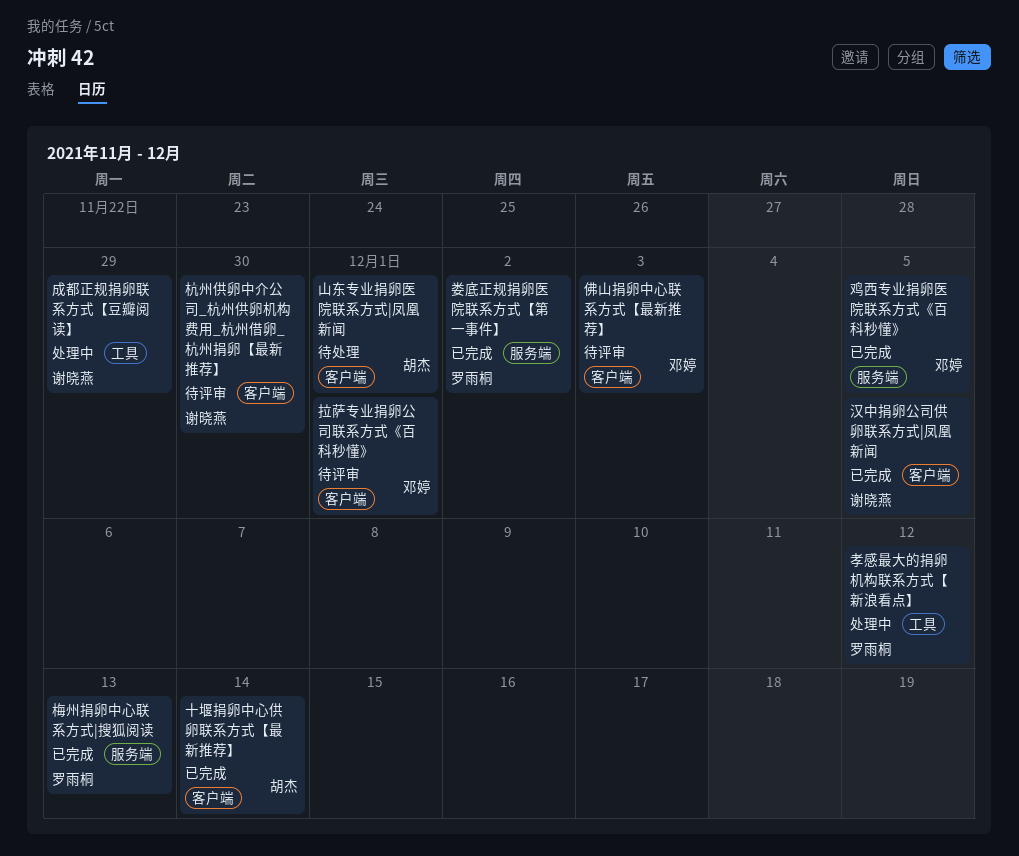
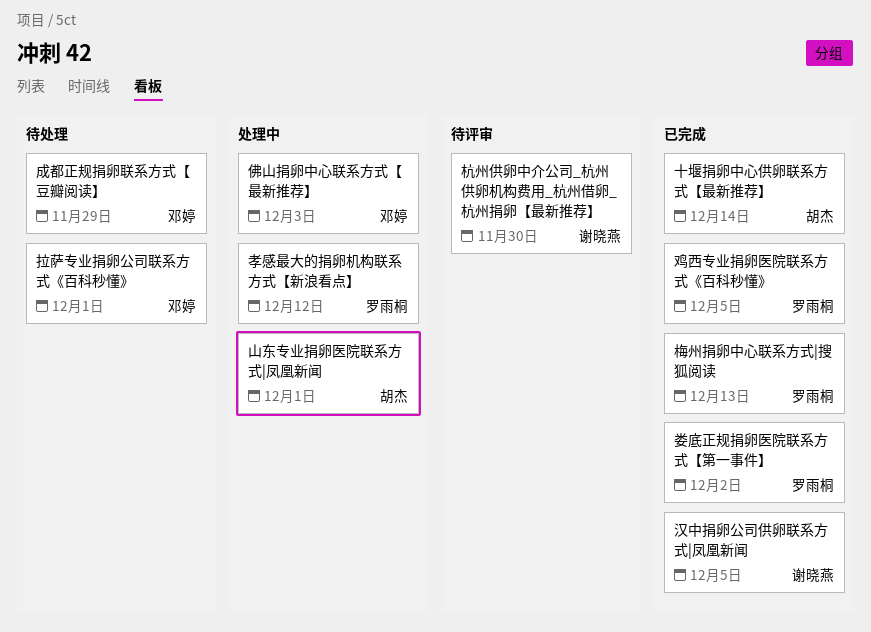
佛山捐卵中心联系方式【最新推荐】, status: 待评审 -> 处理中
山东专业捐卵医院联系方式|凤凰新闻, status: 待处理 -> 处理中
成都正规捐卵联系方式【豆瓣阅读】, status: 处理中 -> 待处理
成都正规捐卵联系方式【豆瓣阅读】, owner: 谢晓燕 -> 邓婷
拉萨专业捐卵公司联系方式《百科秒懂》, status: 待评审 -> 待处理
鸡西专业捐卵医院联系方式《百科秒懂》, owner: 邓婷 -> 罗雨桐

